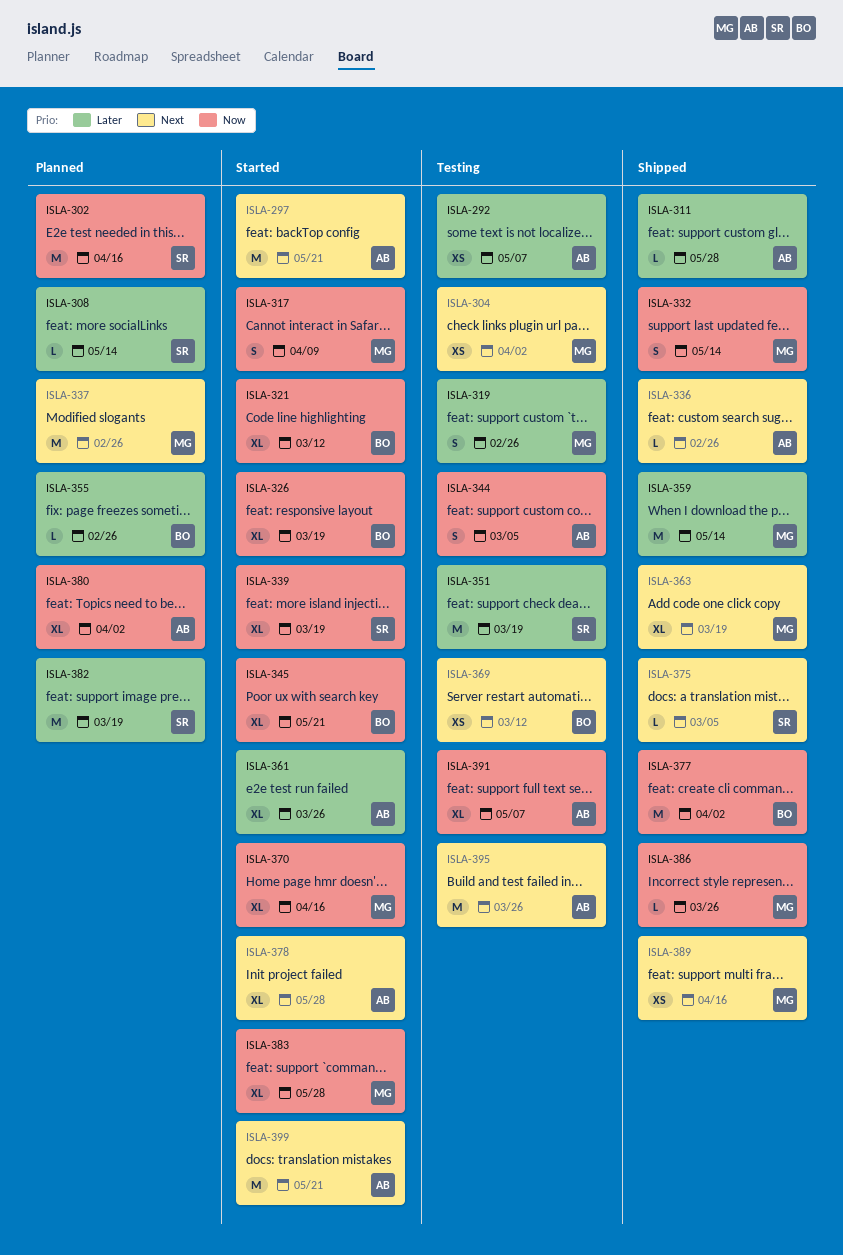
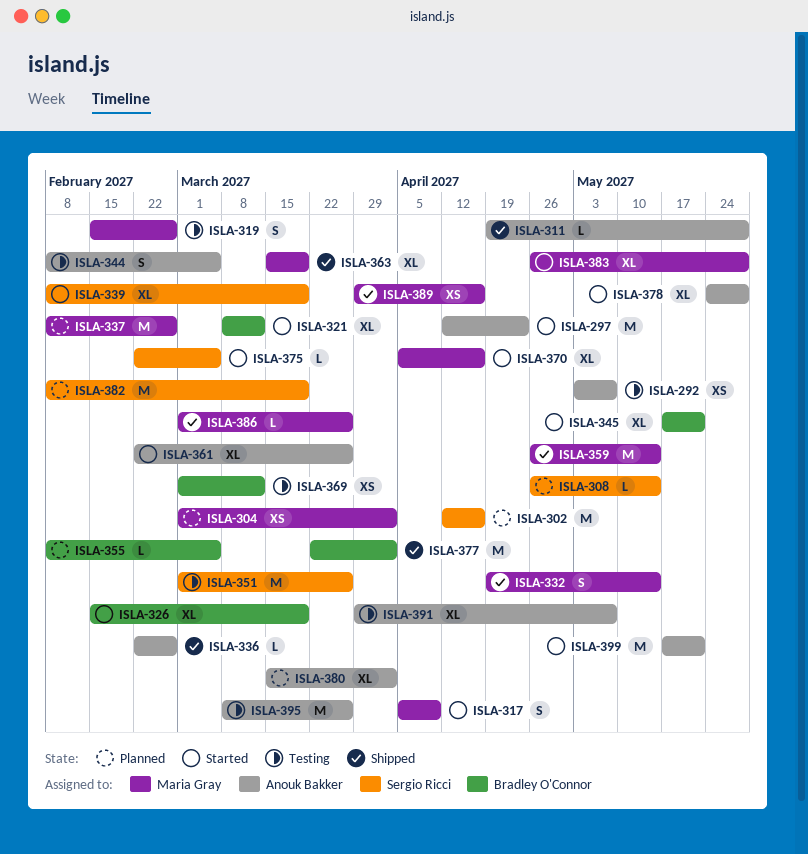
ISLA-297, due: May 21 -> Apr 23
ISLA-304, status: Testing -> Planned
ISLA-351, due: Mar 19 -> Mar 26
ISLA-355, due: Feb 26 -> Mar 5
ISLA-375, status: Shipped -> Started

